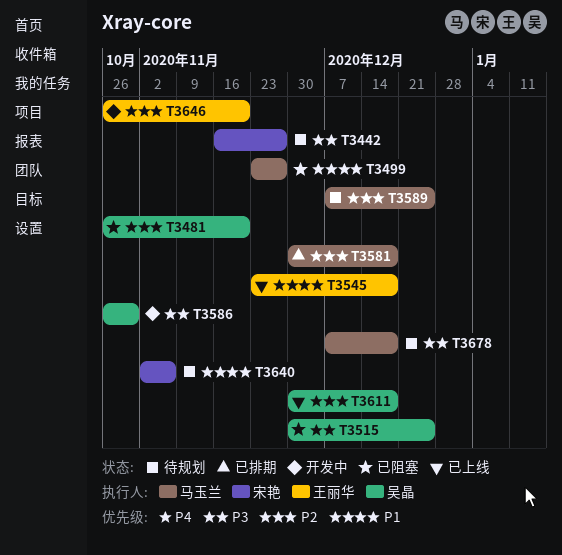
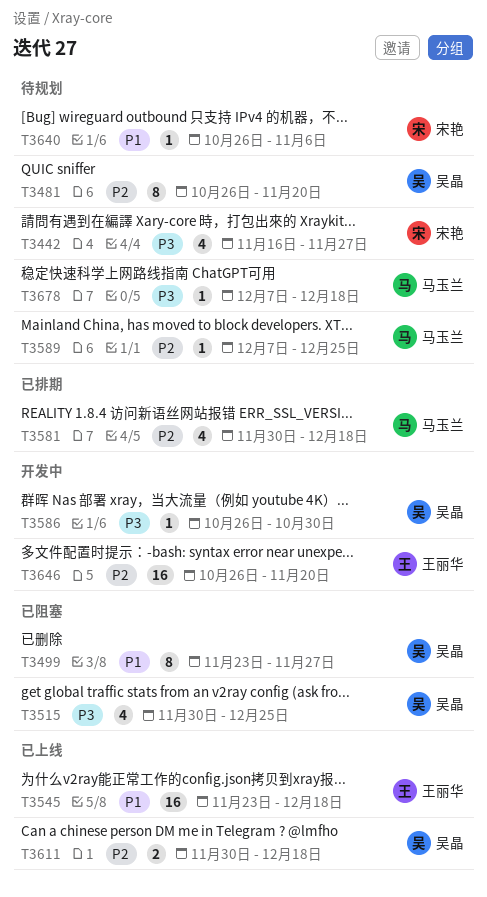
T3481, status: 已阻塞 -> 待规划
T3499, owner: 马玉兰 -> 吴晶
T3640, start: Nov 2 -> Oct 26

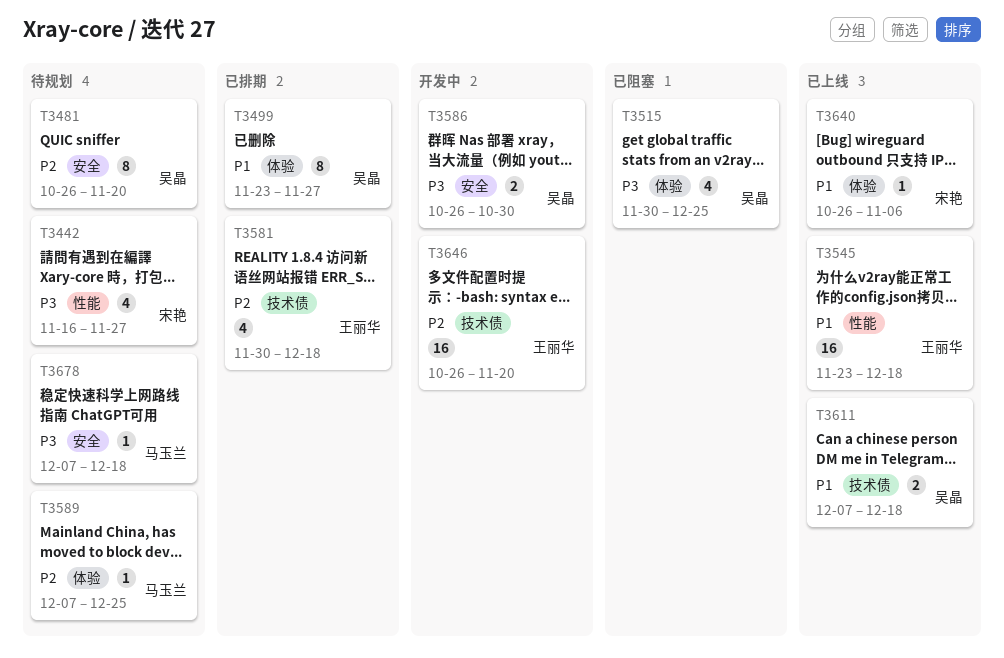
T3499, status: 已阻塞 -> 已排期
T3581, owner: 马玉兰 -> 王丽华
T3586, estimate: 1 -> 2
T3611, priority: P2 -> P1
T3611, start: Nov 30 -> Dec 7
T3640, status: 待规划 -> 已上线

